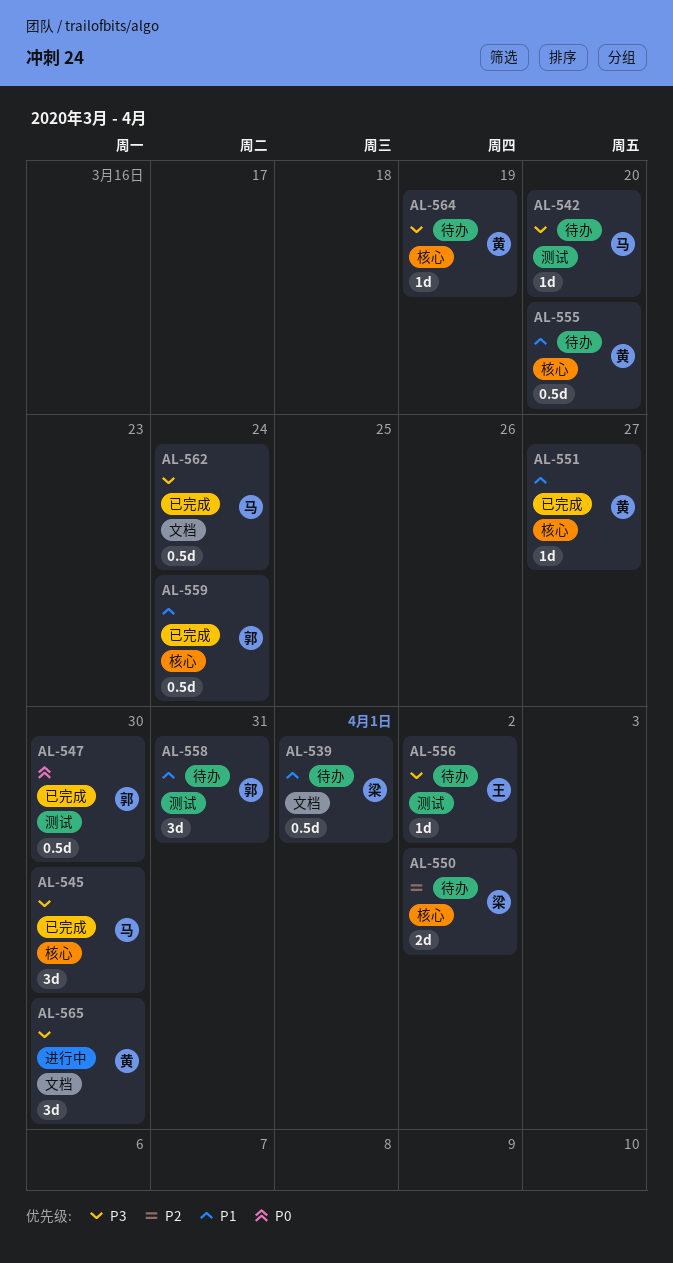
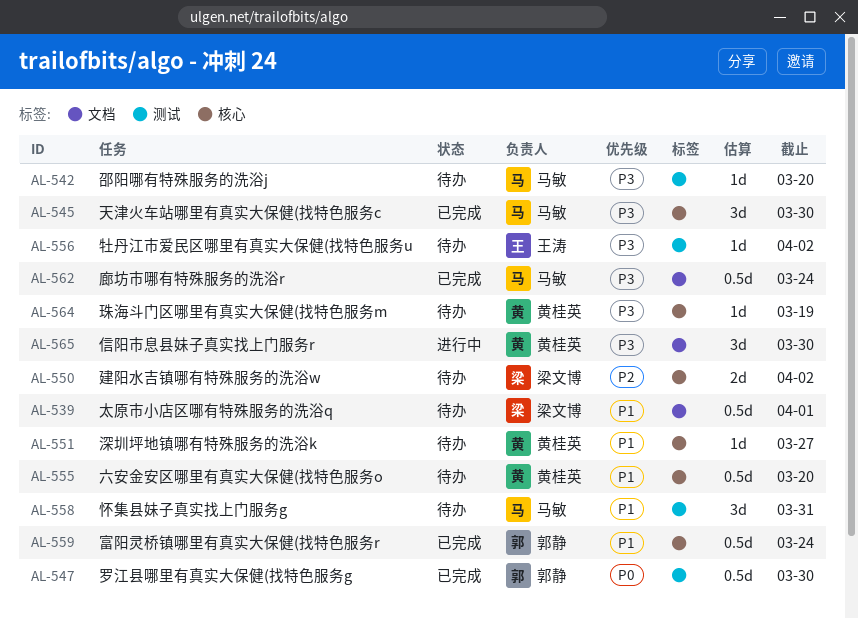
AL-551, status: 已完成 -> 待办
AL-558, owner: 郭静 -> 马敏

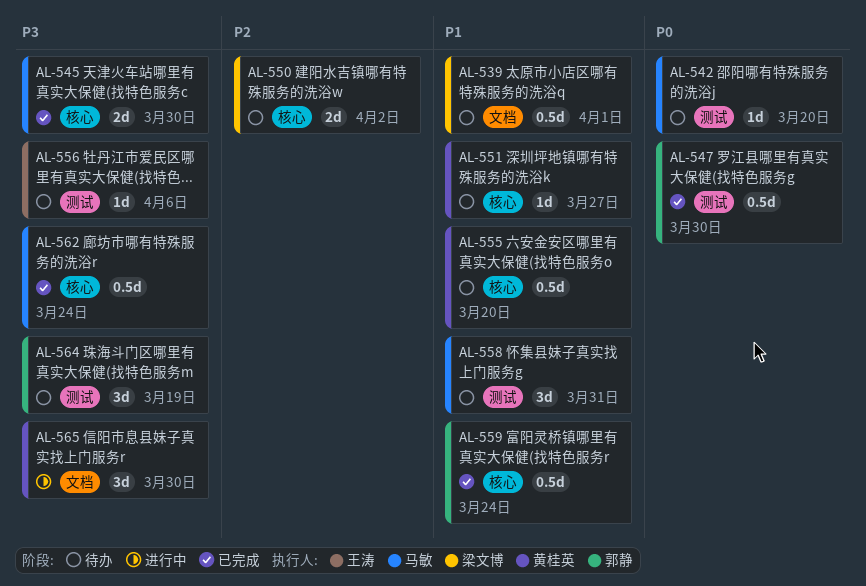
AL-542, priority: P3 -> P0
AL-545, estimate: 3d -> 2d
AL-556, due: Apr 2 -> Apr 6
AL-562, label: 文档 -> 核心
AL-564, owner: 黄桂英 -> 郭静
AL-564, label: 核心 -> 测试
AL-564, estimate: 1d -> 3d

